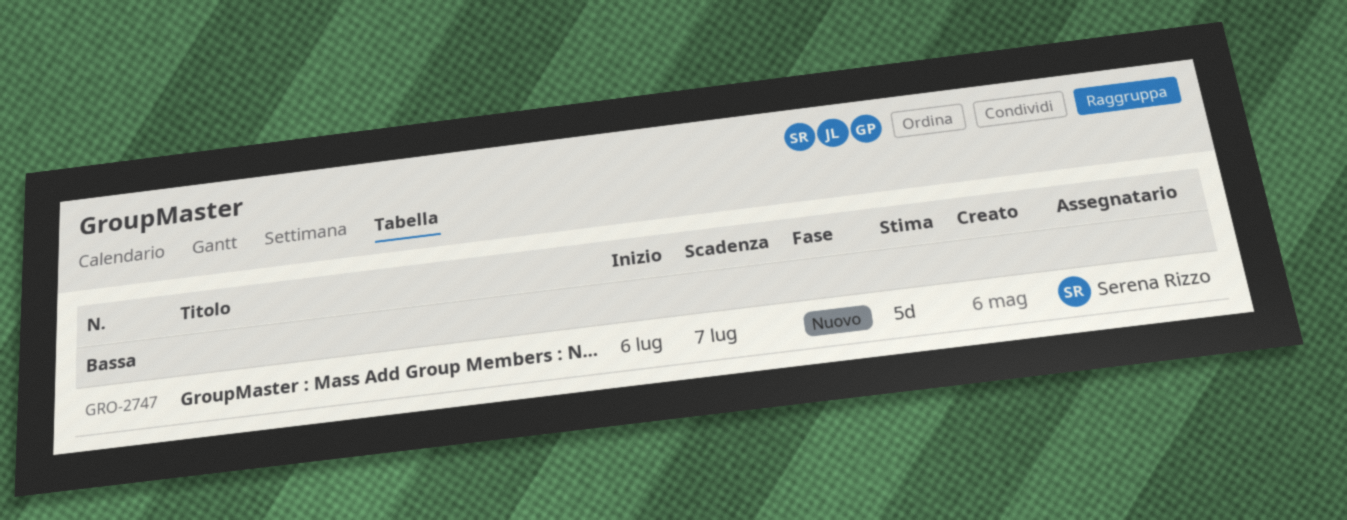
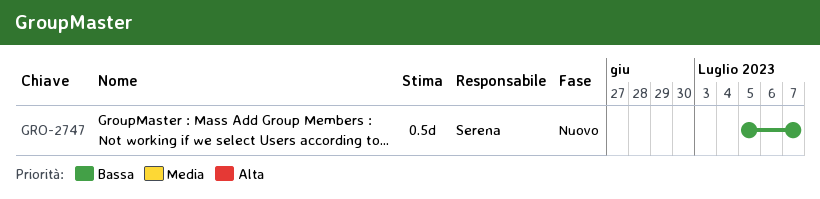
GRO-2747, estimate: 5d -> 0.5d
GRO-2747, start: Jul 6 -> Jul 5

